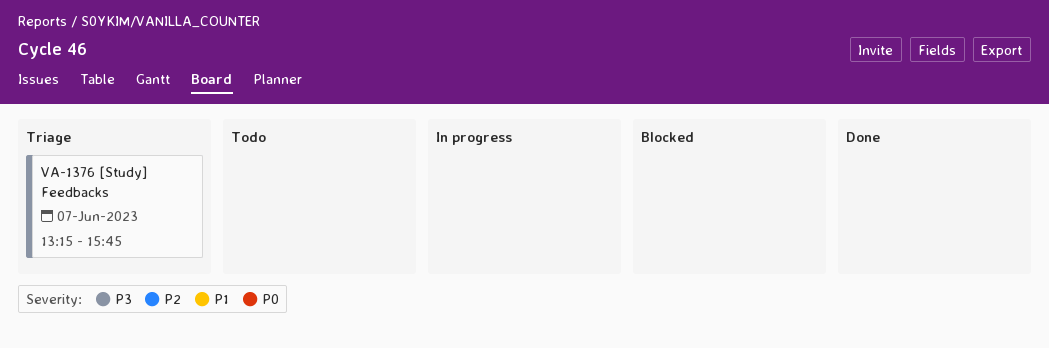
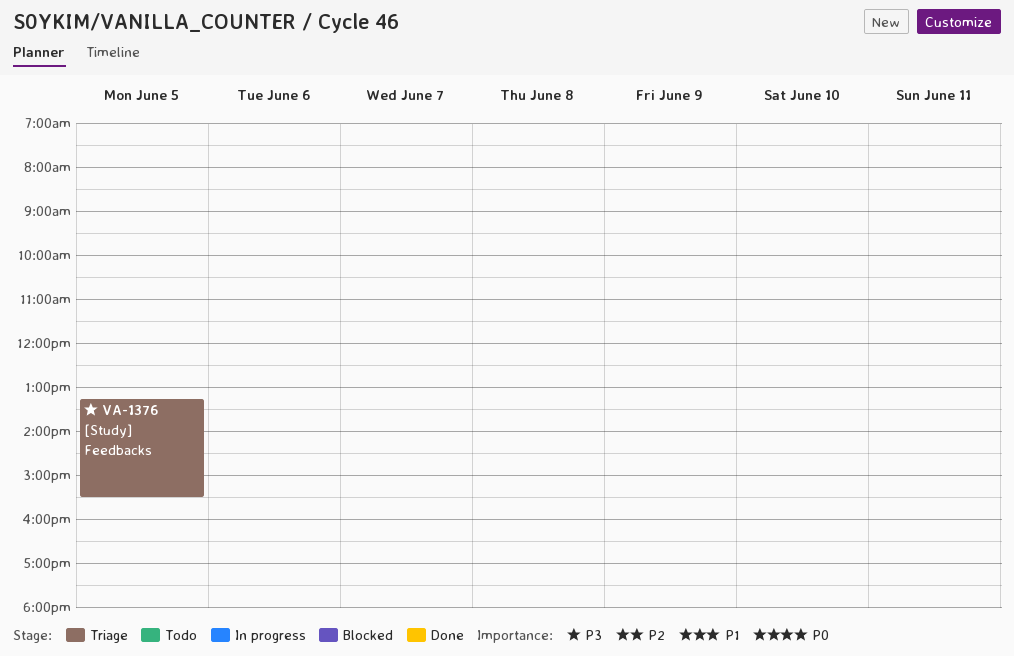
VA-1376, day: Jun 7 -> Jun 5
VA-1376, ends: 15:45 -> 15:30

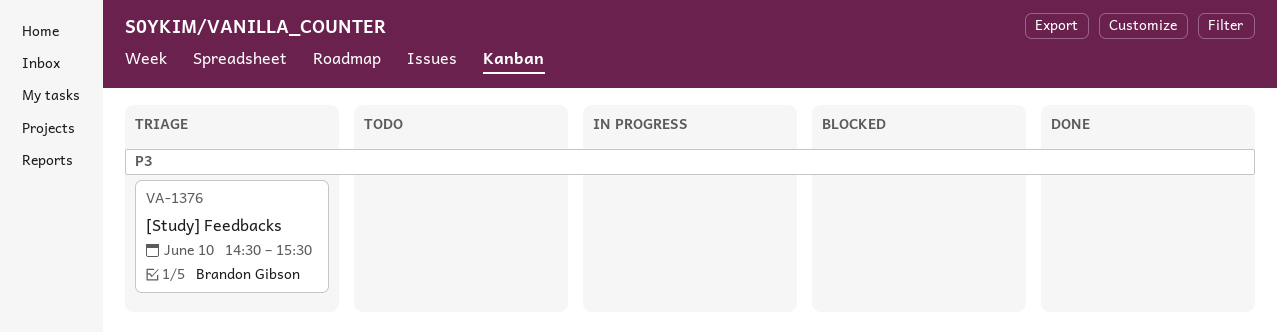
VA-1376, day: Jun 5 -> Jun 10
VA-1376, begins: 13:15 -> 14:30

